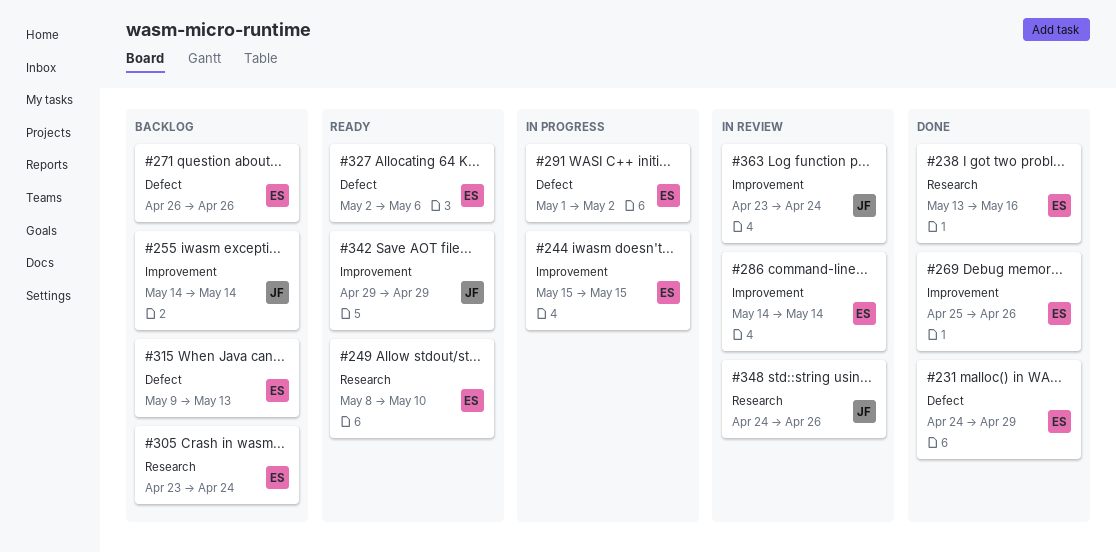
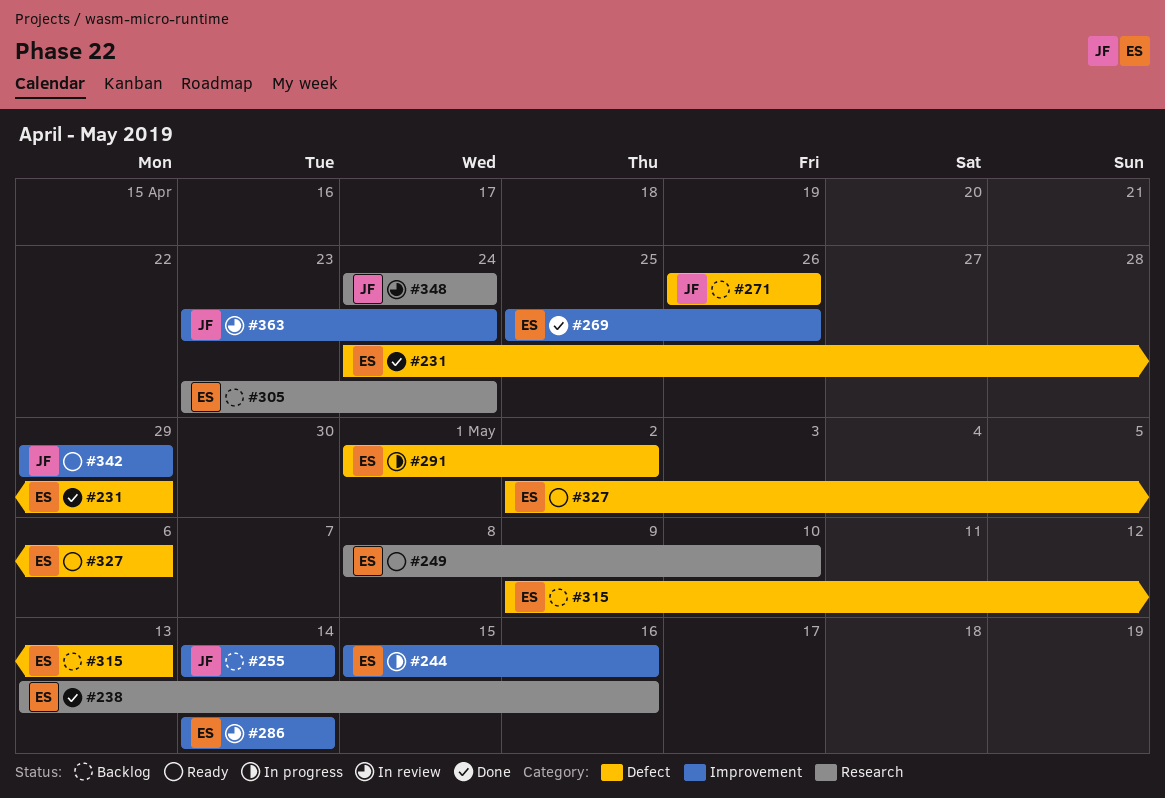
#244, due: May 15 -> May 16
#271, owner: ES -> JF
#348, due: Apr 26 -> Apr 24

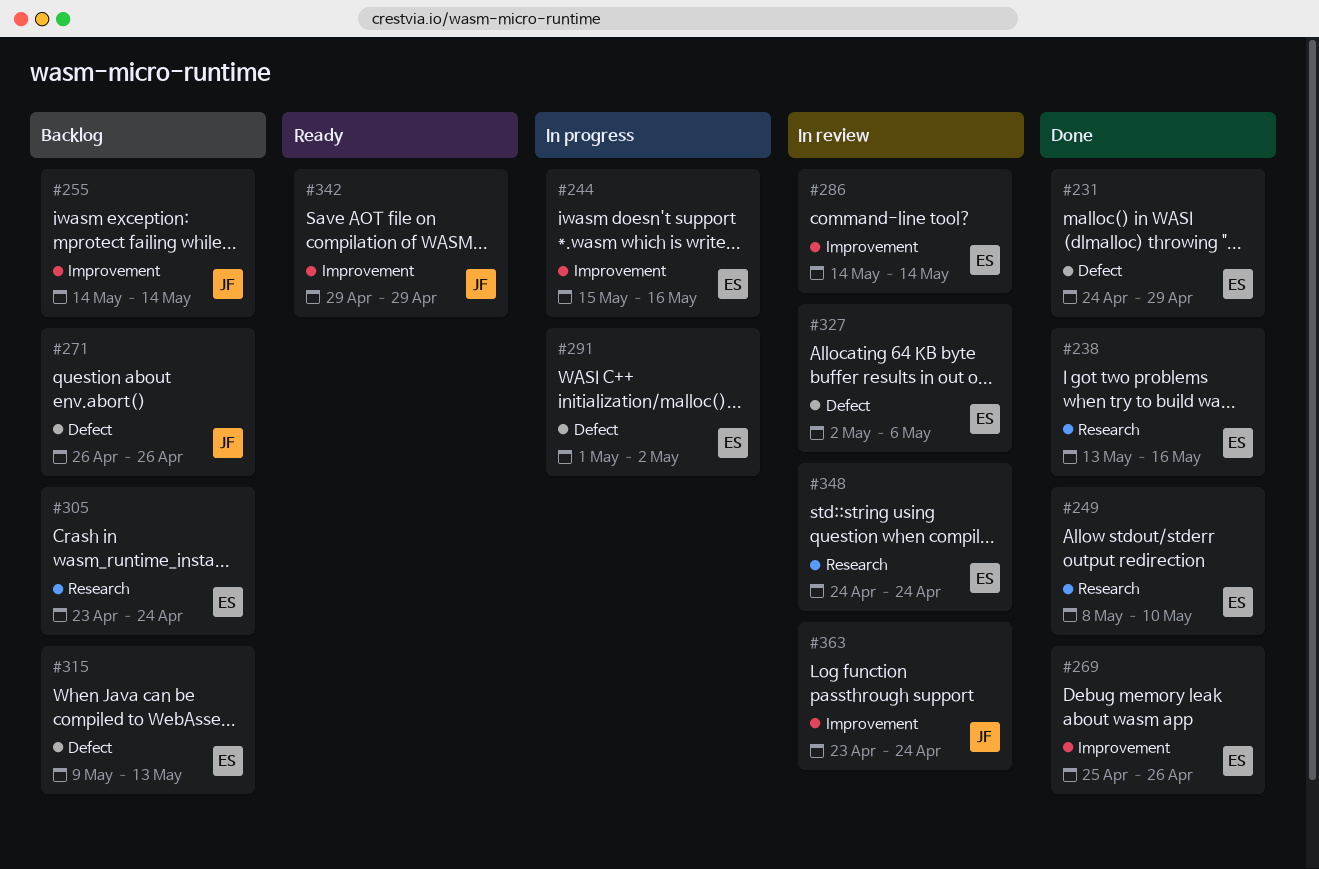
#249, status: Ready -> Done
#327, status: Ready -> In review
#348, owner: JF -> ES

